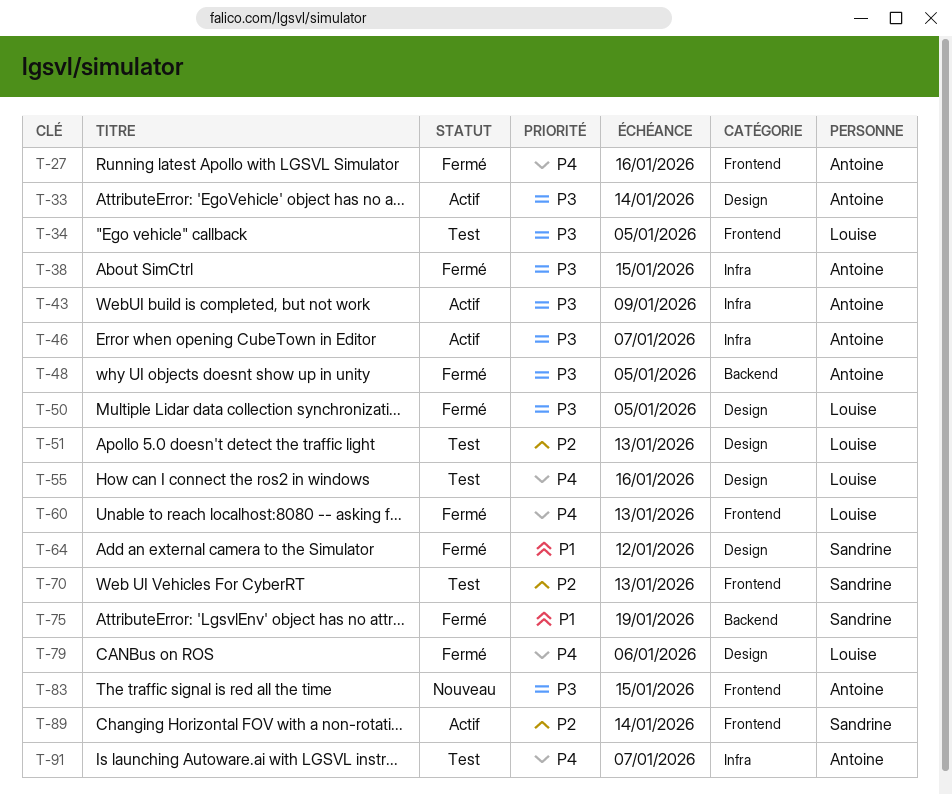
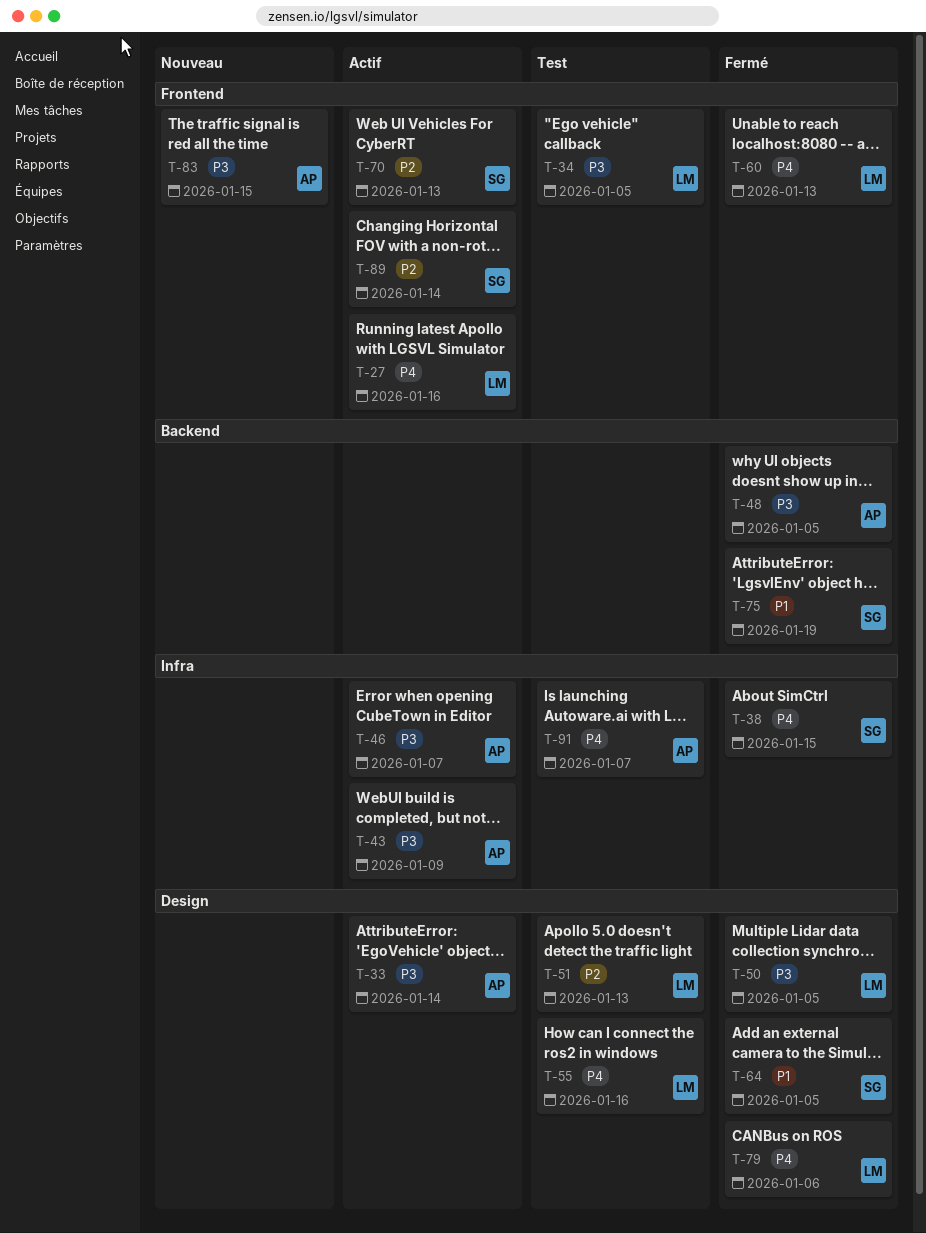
T-27, status: Fermé -> Actif
T-27, owner: Antoine -> Louise
T-38, owner: Antoine -> Sandrine
T-38, priority: P3 -> P4
T-64, due: Jan 12 -> Jan 5
T-70, status: Test -> Actif

